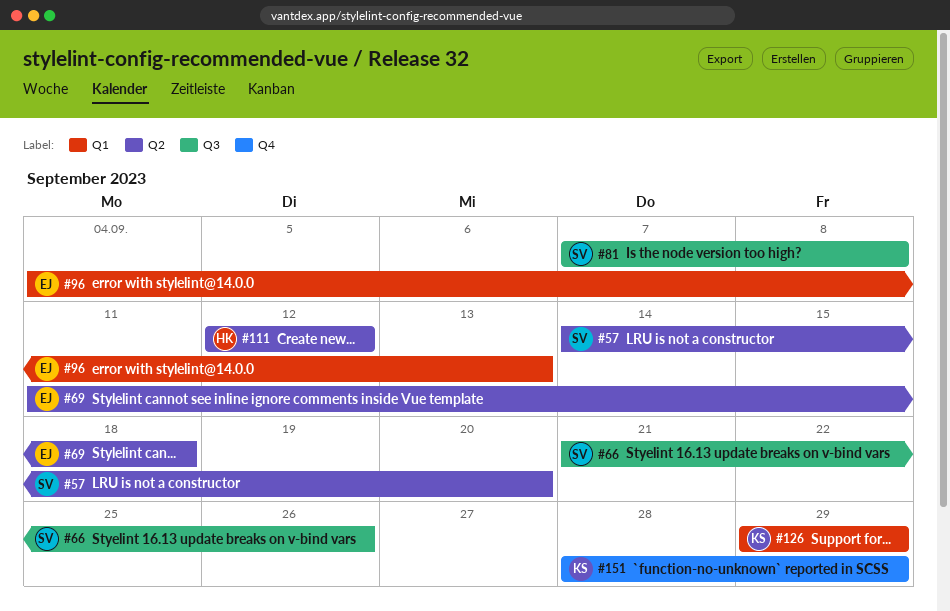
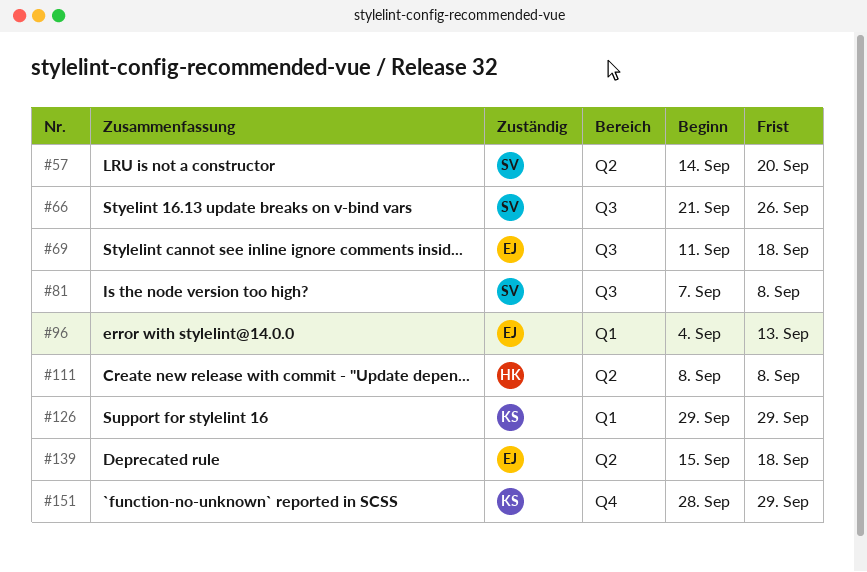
#69, label: Q2 -> Q3
#111, start: Sep 12 -> Sep 8
#111, due: Sep 12 -> Sep 8
#139: none -> present

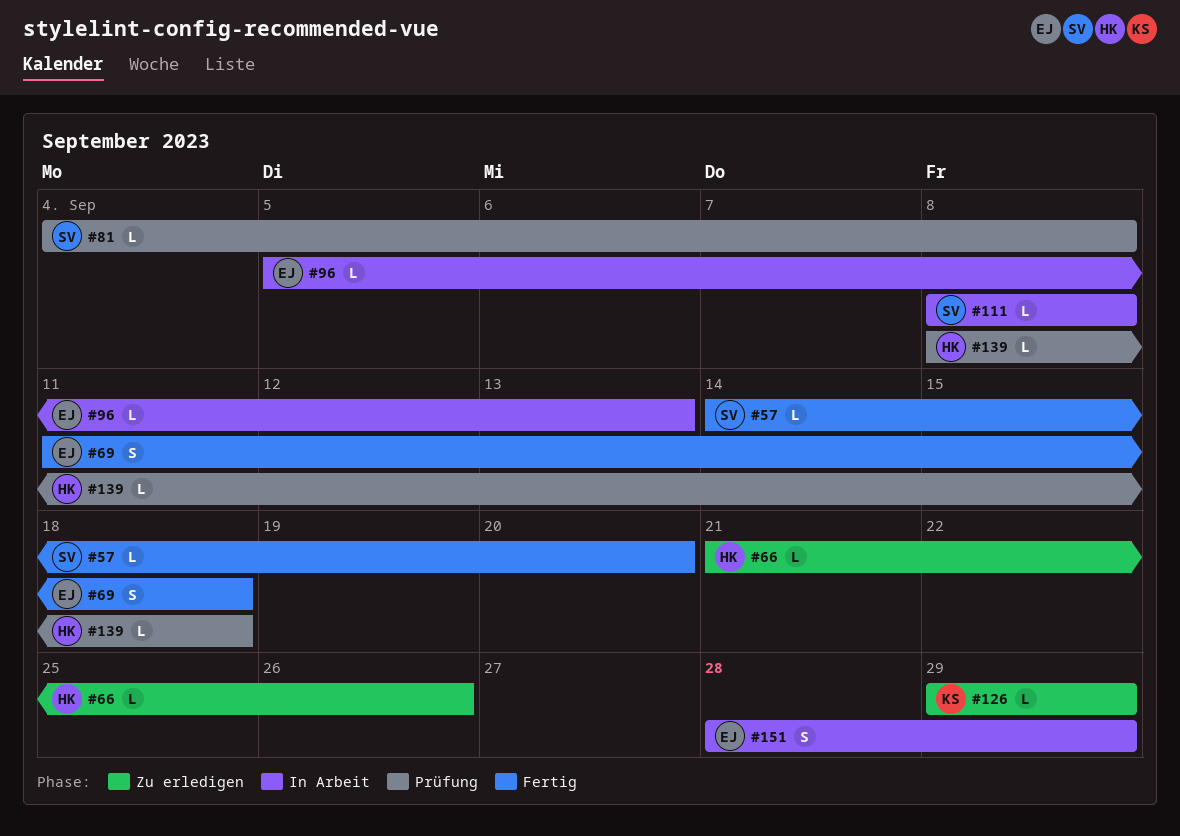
#66, owner: SV -> HK
#81, start: Sep 7 -> Sep 4
#96, start: Sep 4 -> Sep 5
#111, owner: HK -> SV
#139, owner: EJ -> HK
#139, start: Sep 15 -> Sep 8
#151, owner: KS -> EJ

